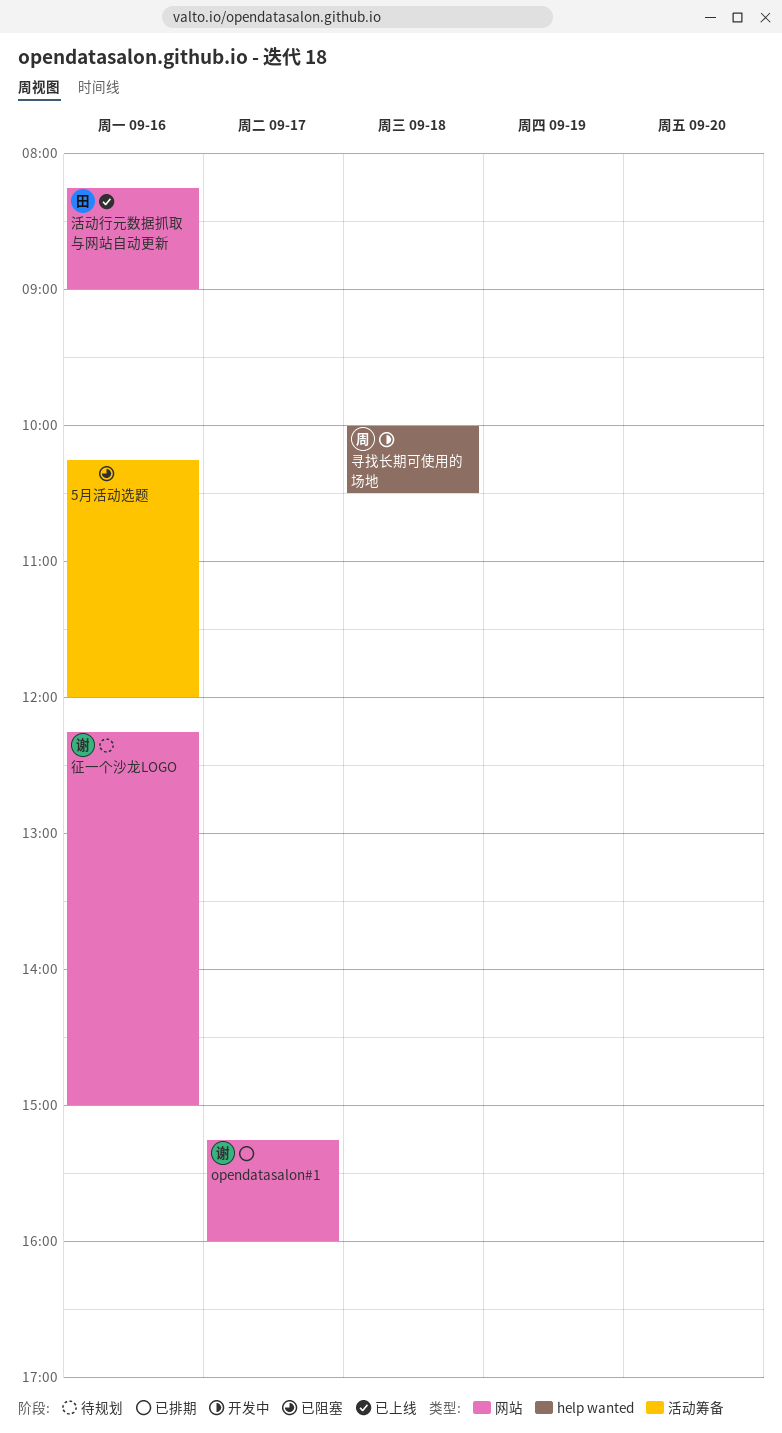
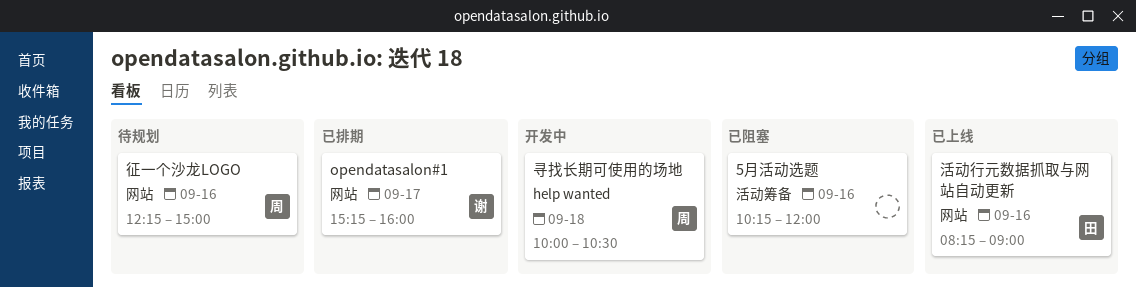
征一个沙龙LOGO, owner: 谢 -> 周

